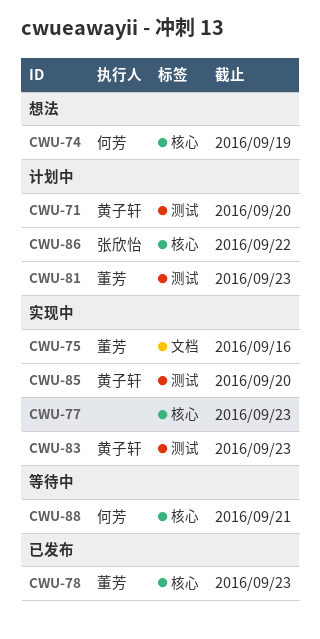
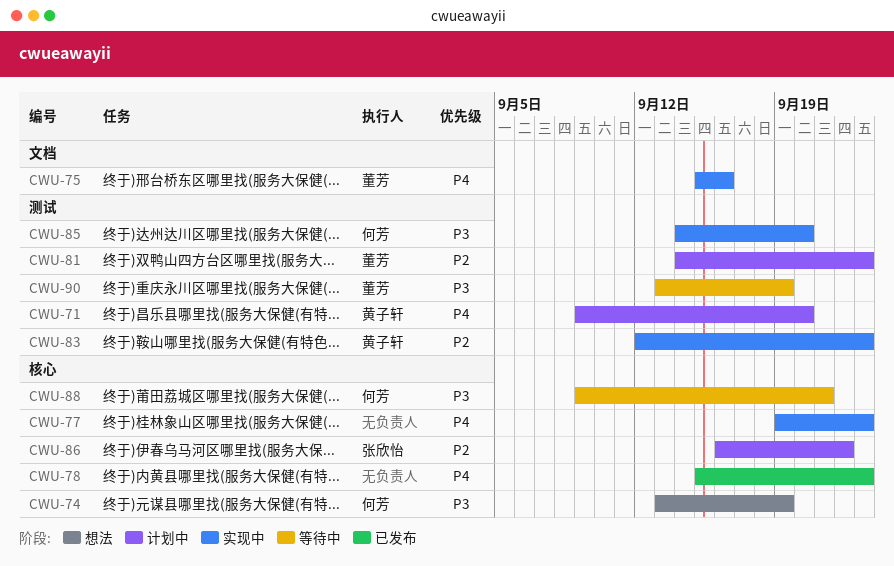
CWU-78, owner: 董芳 -> none
CWU-85, owner: 黄子轩 -> 何芳
CWU-90: none -> present

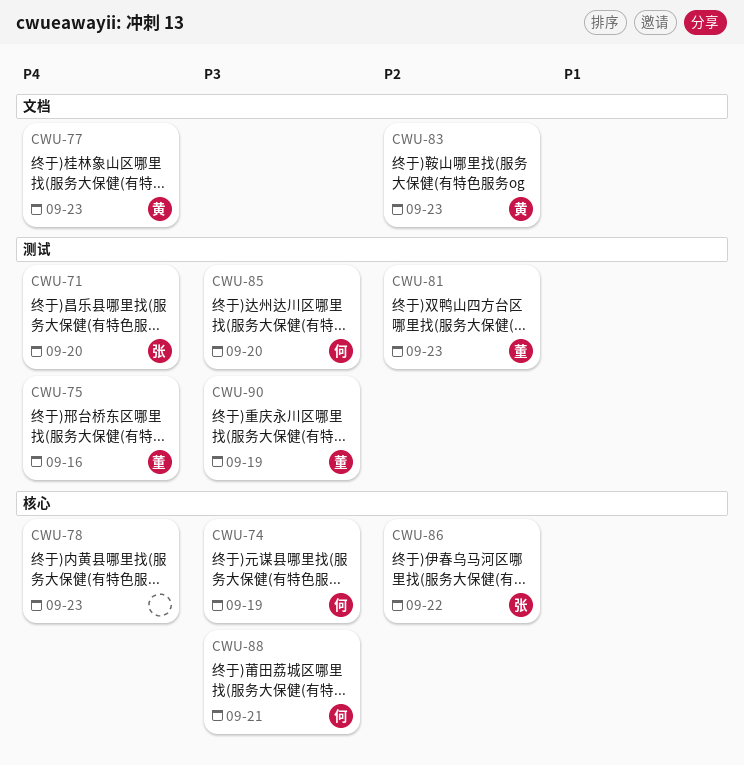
CWU-71, owner: 黄子轩 -> 张欣怡
CWU-75, label: 文档 -> 测试
CWU-77, owner: none -> 黄子轩
CWU-77, label: 核心 -> 文档
CWU-83, label: 测试 -> 文档

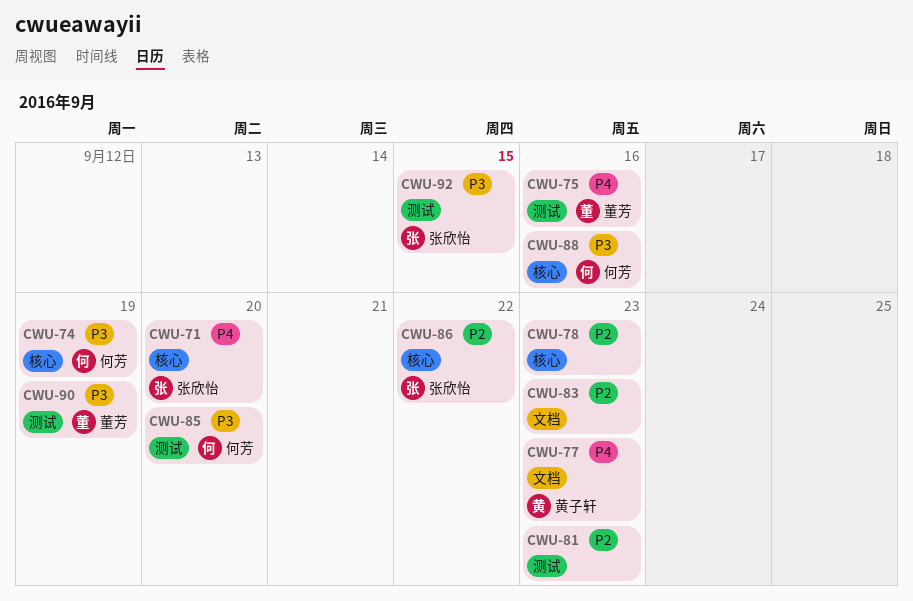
CWU-71, label: 测试 -> 核心
CWU-78, priority: P4 -> P2
CWU-81, owner: 董芳 -> none
CWU-83, owner: 黄子轩 -> none
CWU-88, due: Sep 21 -> Sep 16
CWU-92: none -> present

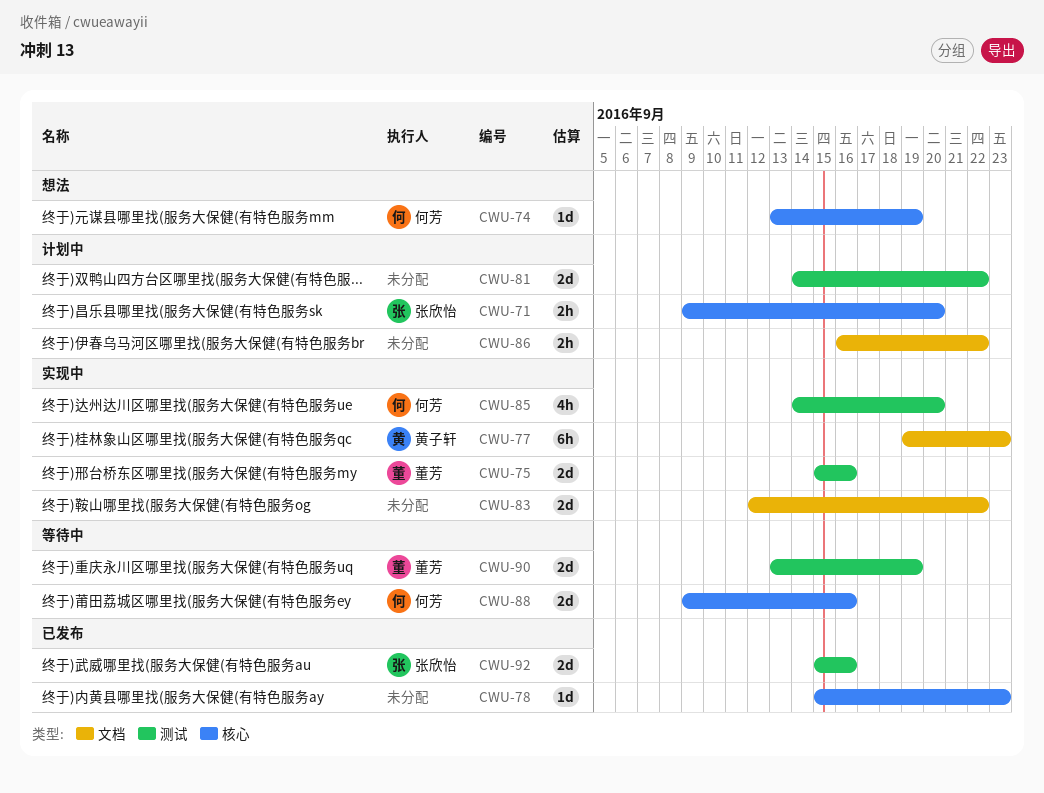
CWU-81, due: Sep 23 -> Sep 22
CWU-83, due: Sep 23 -> Sep 22
CWU-86, owner: 张欣怡 -> none
CWU-86, label: 核心 -> 文档
CWU-92, due: Sep 15 -> Sep 16

